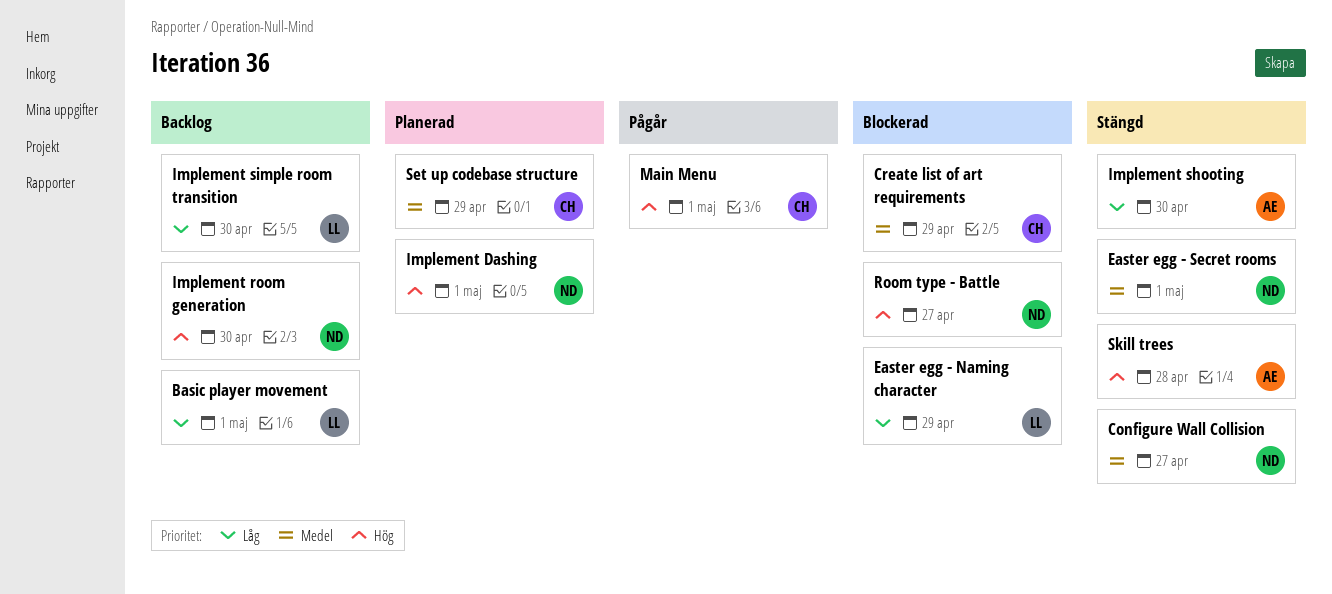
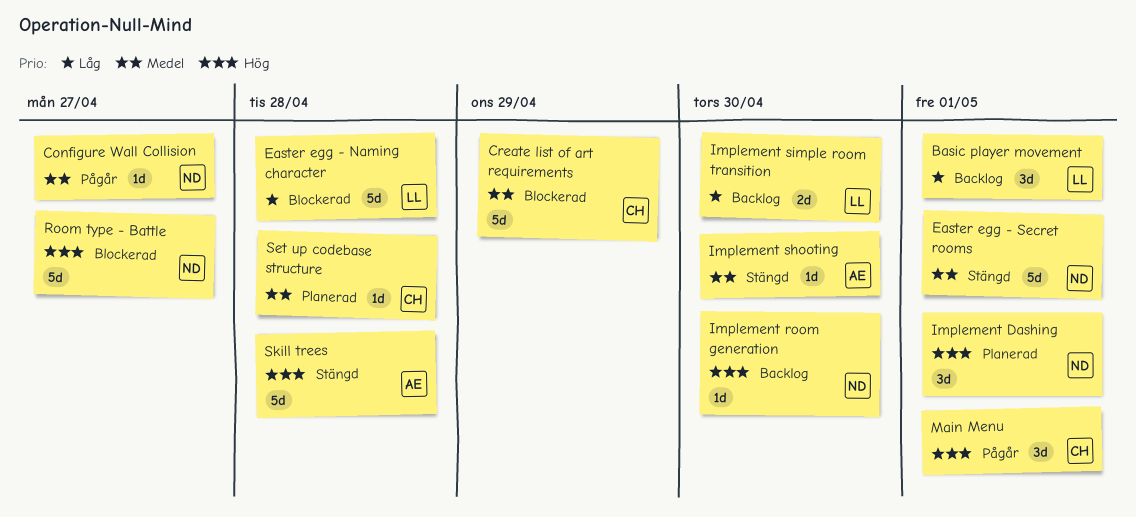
Configure Wall Collision, status: Stängd -> Pågår
Easter egg - Naming character, due: Apr 29 -> Apr 28
Implement shooting, priority: Låg -> Medel
Set up codebase structure, due: Apr 29 -> Apr 28

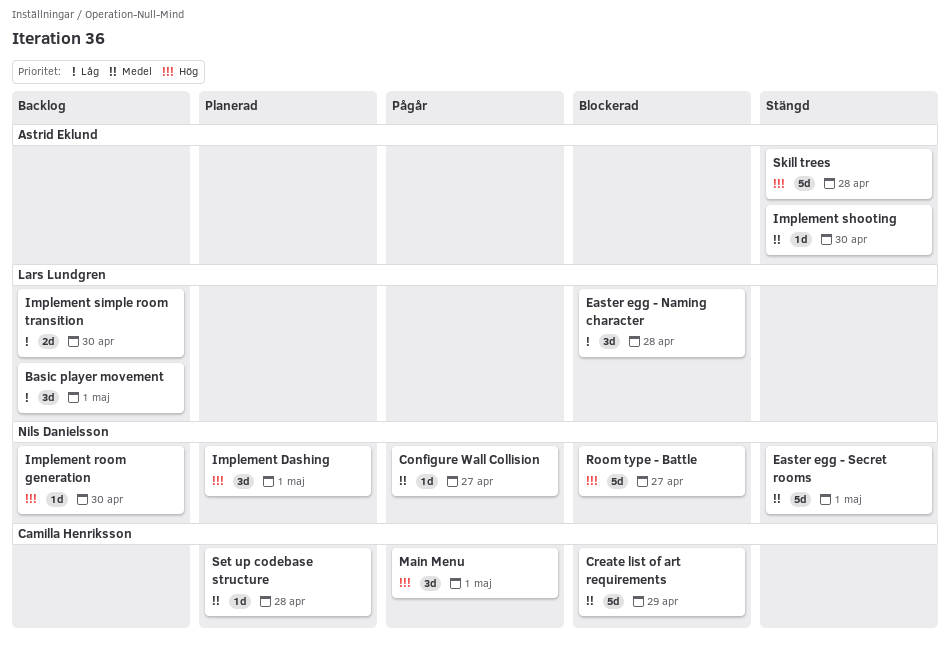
Easter egg - Naming character, estimate: 5d -> 3d

